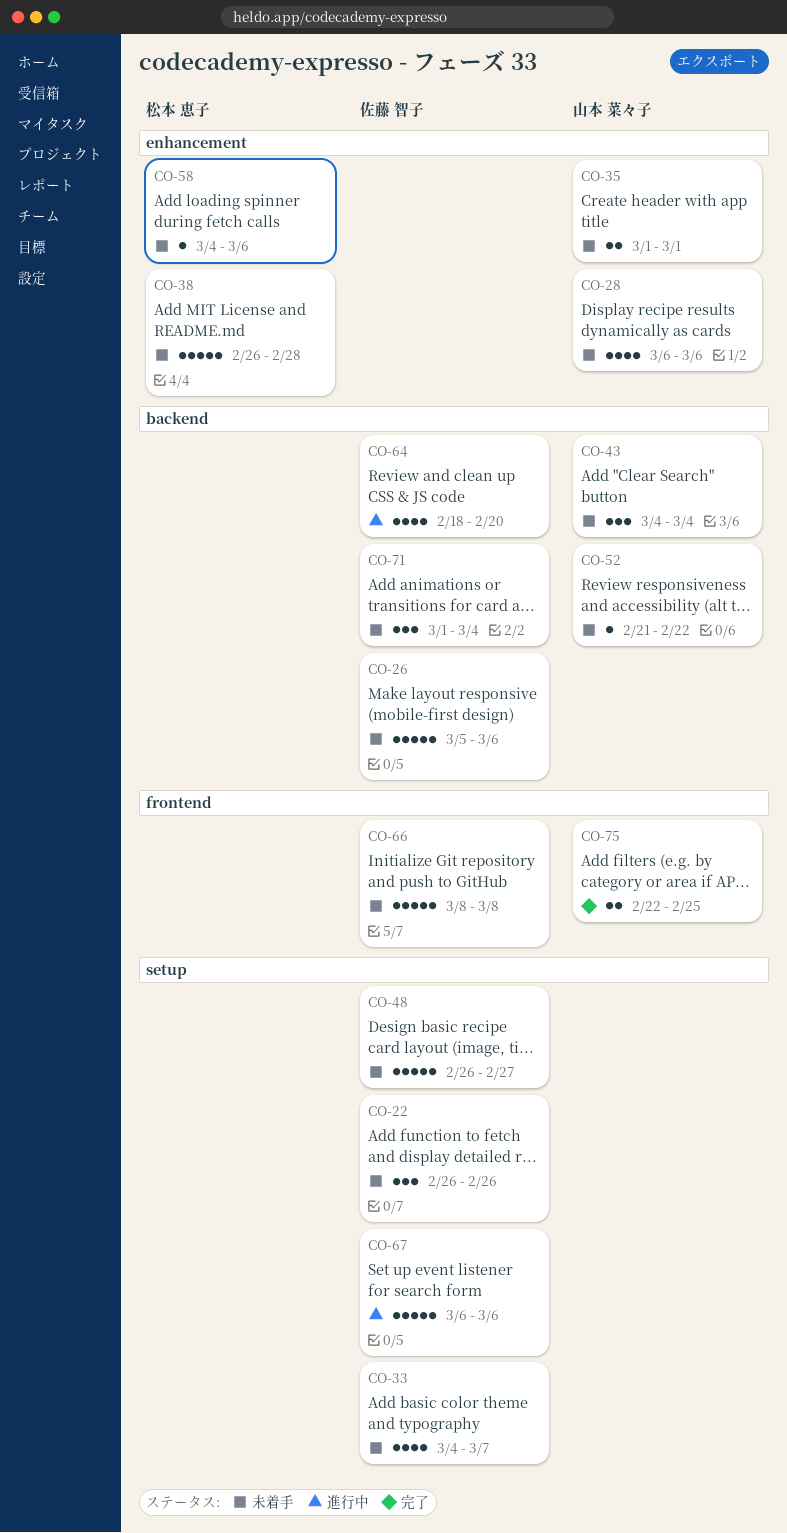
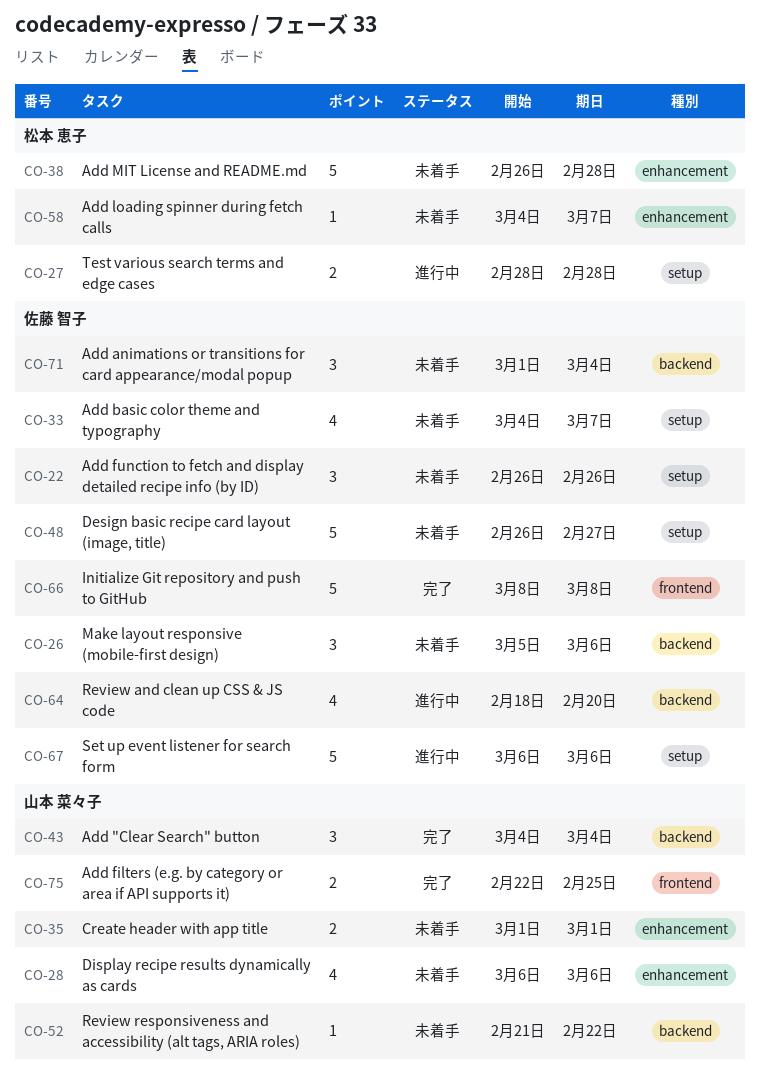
CO-26, estimate: 5 -> 3
CO-27: none -> present
CO-43, status: 未着手 -> 完了
CO-58, due: Mar 6 -> Mar 7
CO-66, status: 未着手 -> 完了

